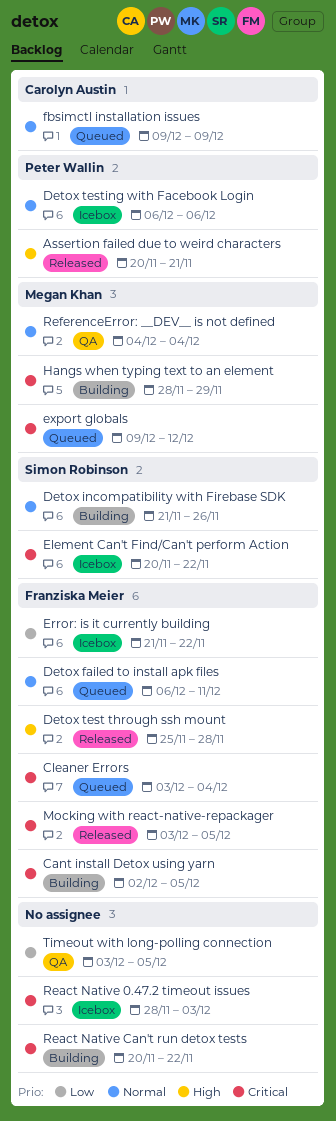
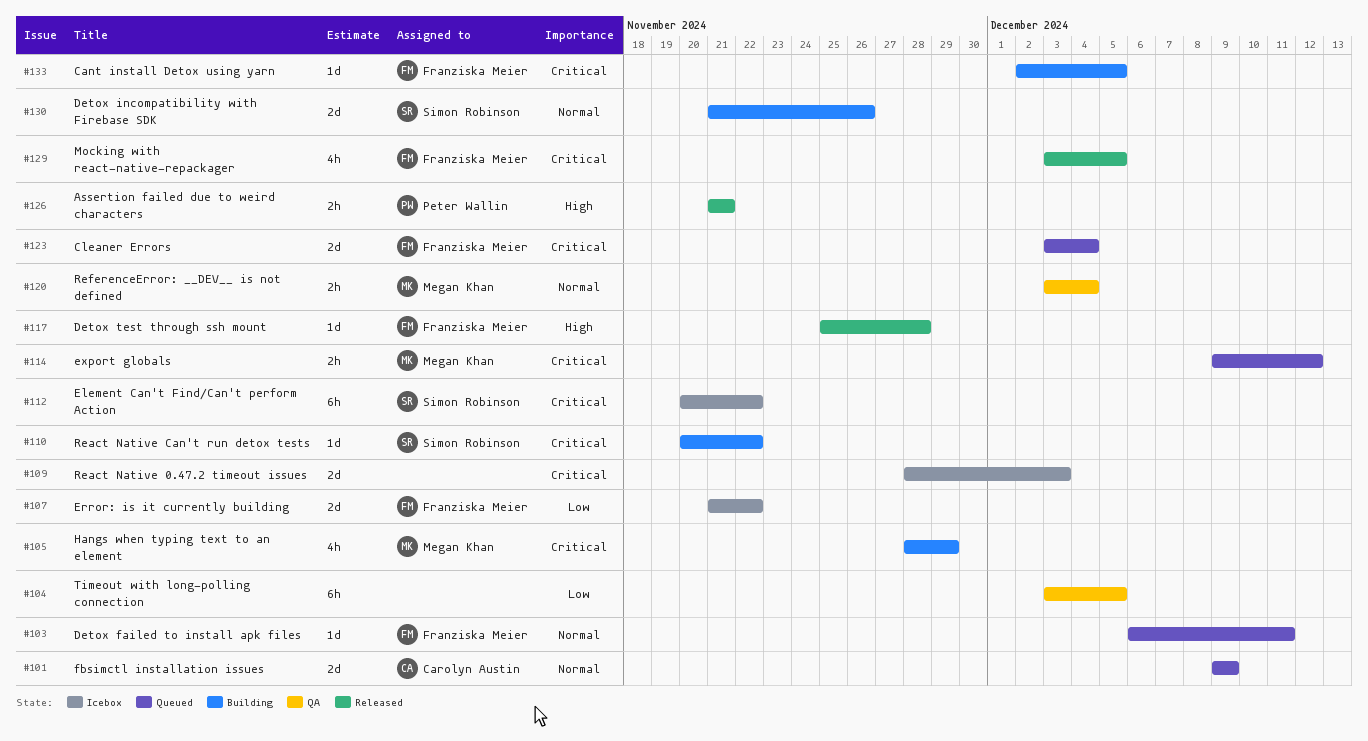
Assertion failed due to weird characters, start: Nov 20 -> Nov 21
Detox testing with Facebook Login: present -> none
React Native Can't run detox tests, owner: none -> Simon Robinson
ReferenceError: __DEV__ is not defined, start: Dec 4 -> Dec 3

